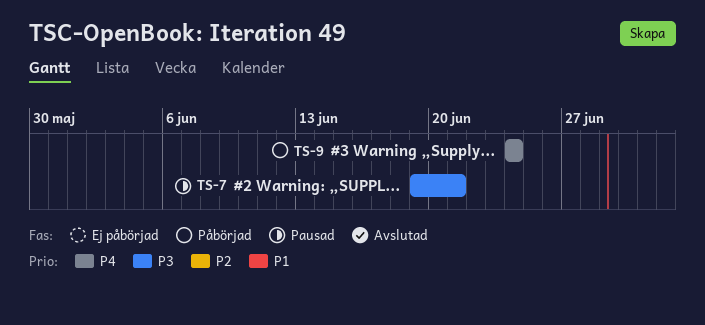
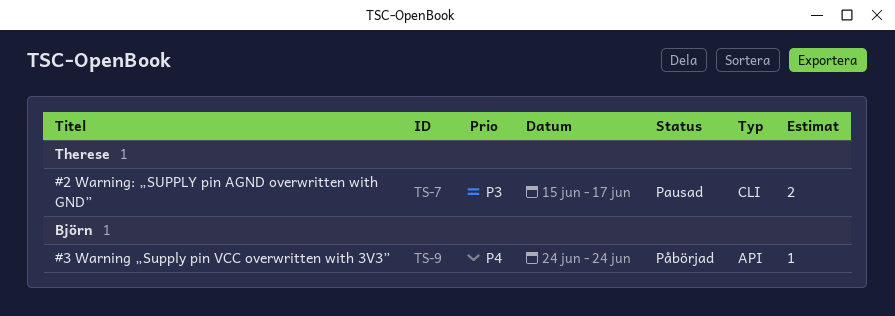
TS-7, start: Jun 19 -> Jun 15
TS-7, due: Jun 21 -> Jun 17

